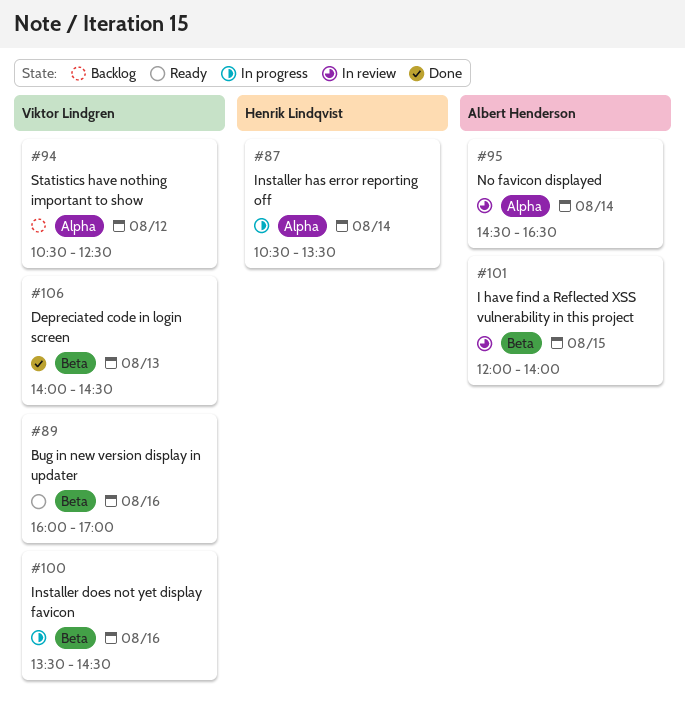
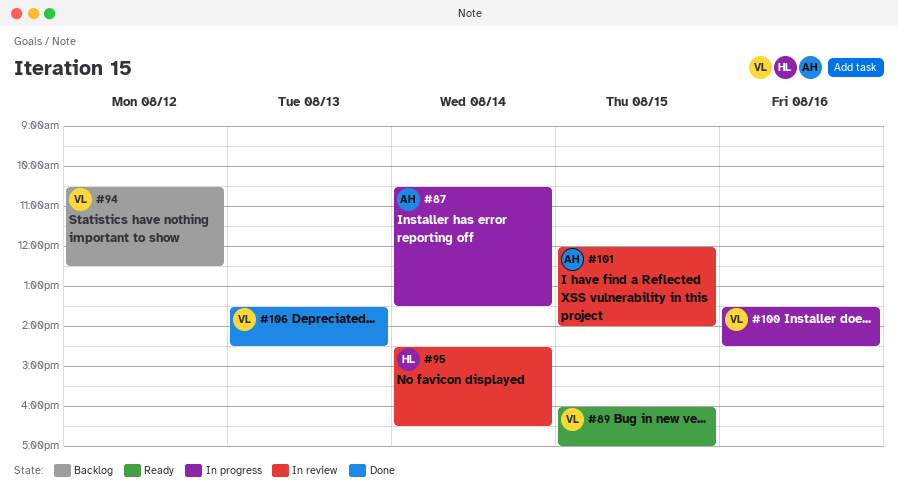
#87, owner: Henrik Lindqvist -> Albert Henderson
#89, day: Aug 16 -> Aug 15
#95, owner: Albert Henderson -> Henrik Lindqvist
#106, begins: 14:00 -> 13:30

